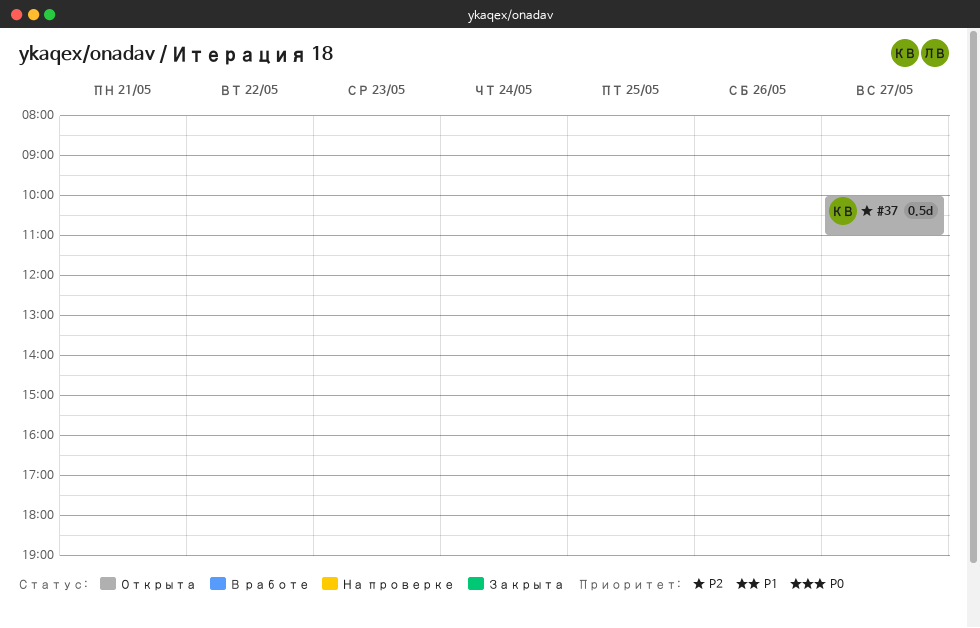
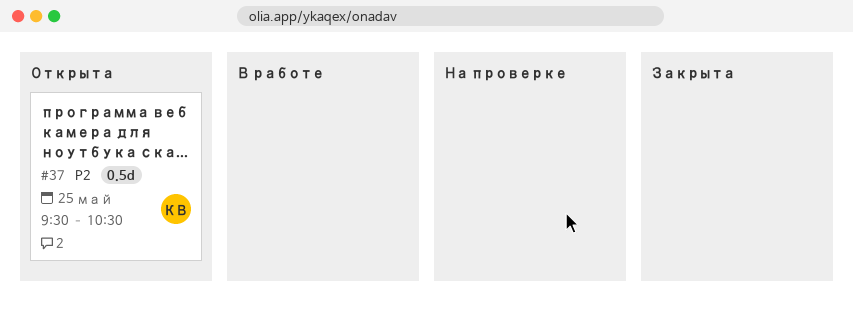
#37, day: May 27 -> May 25
#37, begins: 10:00 -> 09:30
#37, ends: 11:00 -> 10:30

